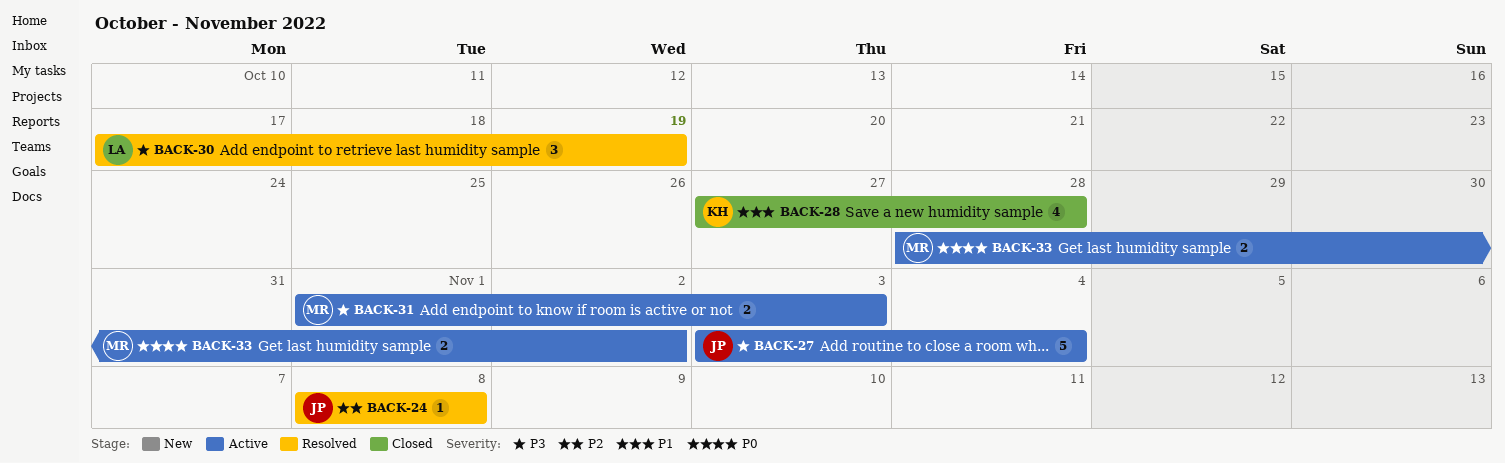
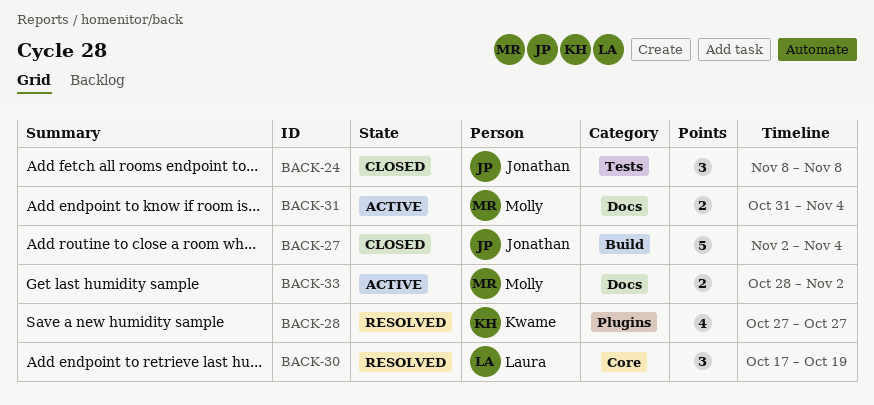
BACK-24, status: Resolved -> Closed
BACK-24, estimate: 1 -> 3
BACK-27, status: Active -> Closed
BACK-27, start: Nov 3 -> Nov 2
BACK-28, status: Closed -> Resolved
BACK-28, due: Oct 28 -> Oct 27
BACK-31, start: Nov 1 -> Oct 31
BACK-31, due: Nov 3 -> Nov 4

